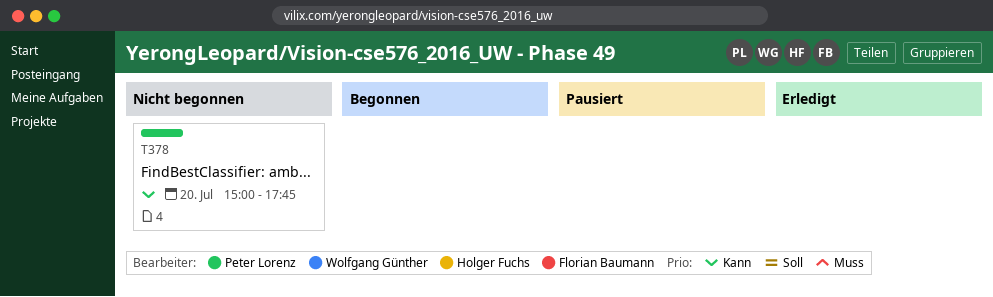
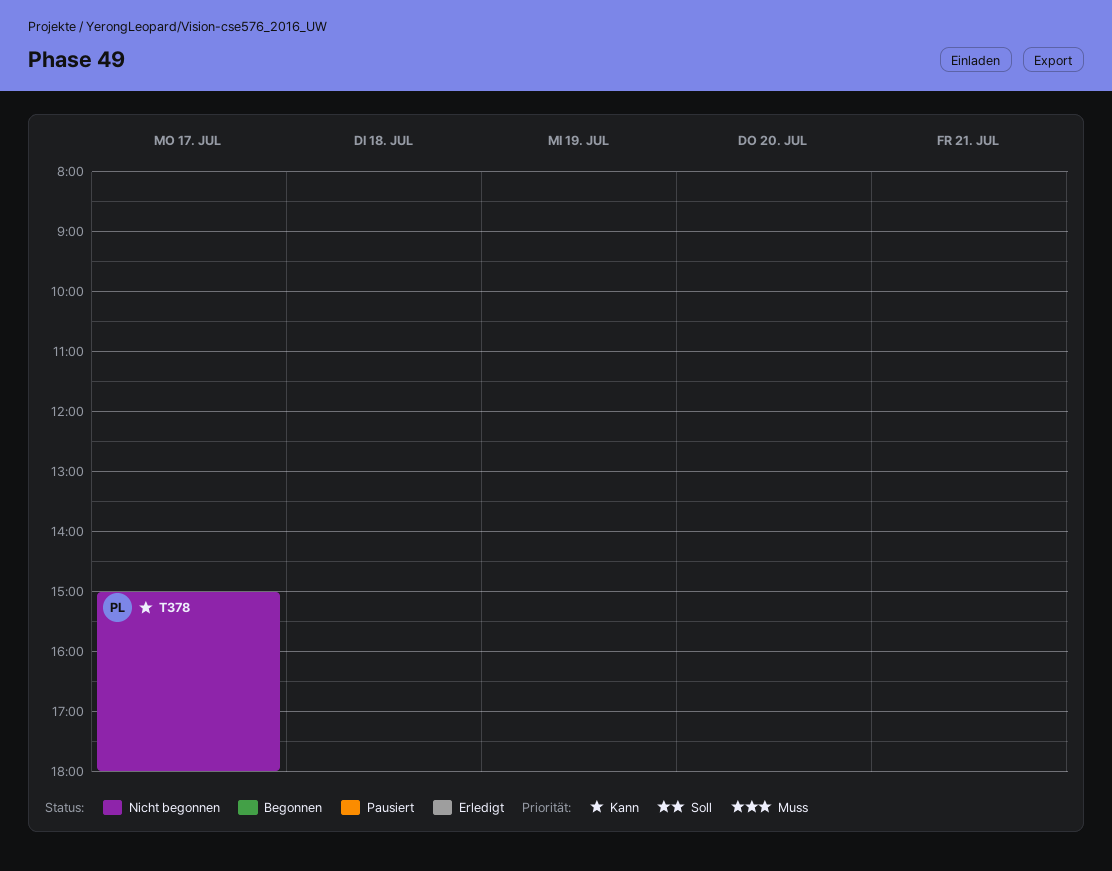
T378, day: Jul 20 -> Jul 17
T378, ends: 17:45 -> 18:00

